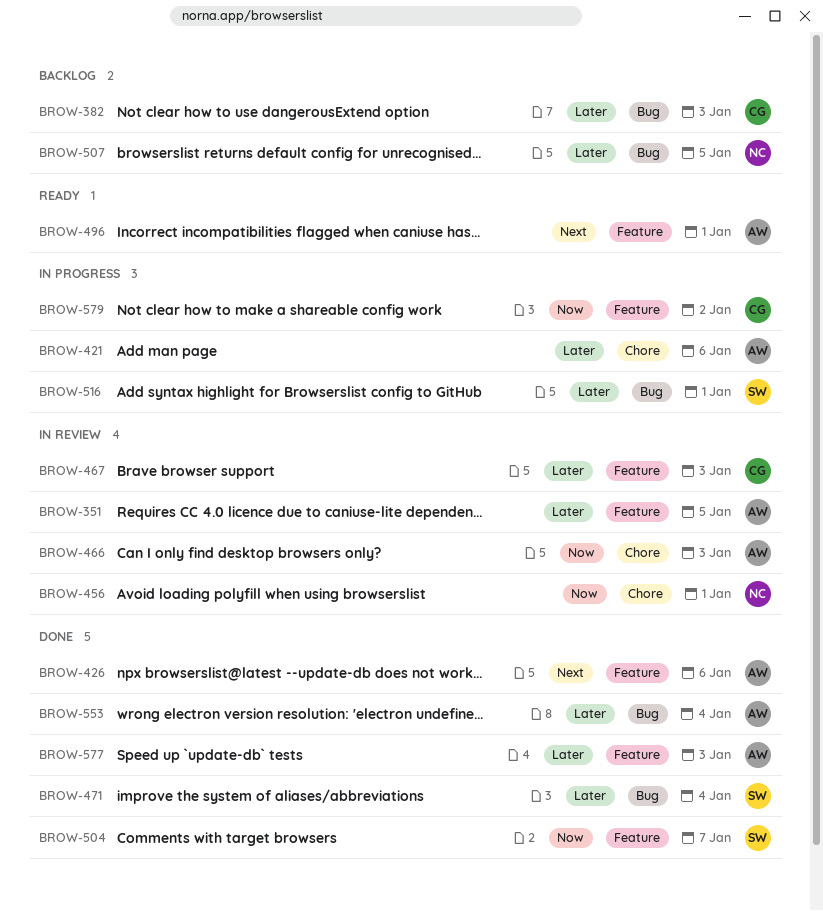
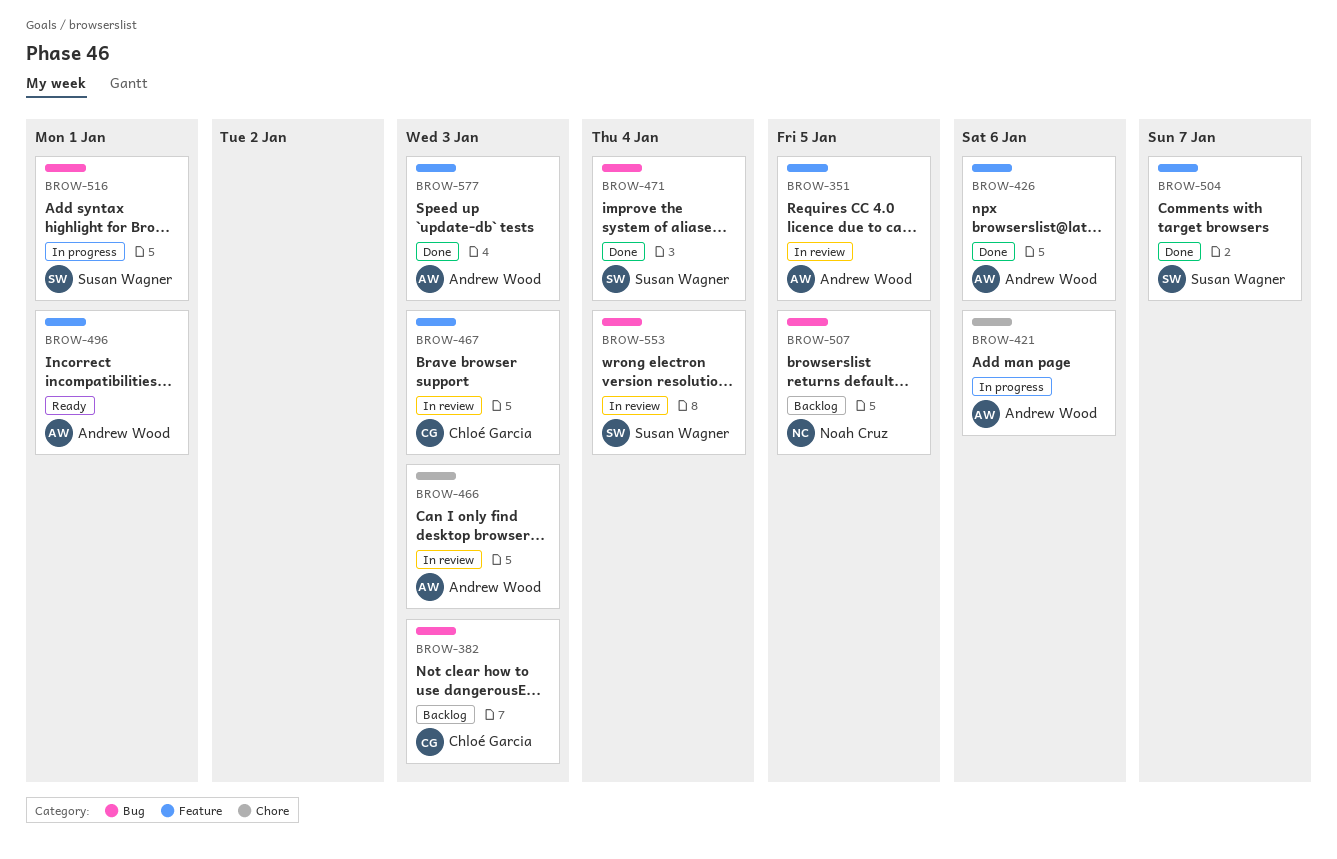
BROW-456: present -> none
BROW-553, status: Done -> In review
BROW-553, owner: Andrew Wood -> Susan Wagner
BROW-579: present -> none

